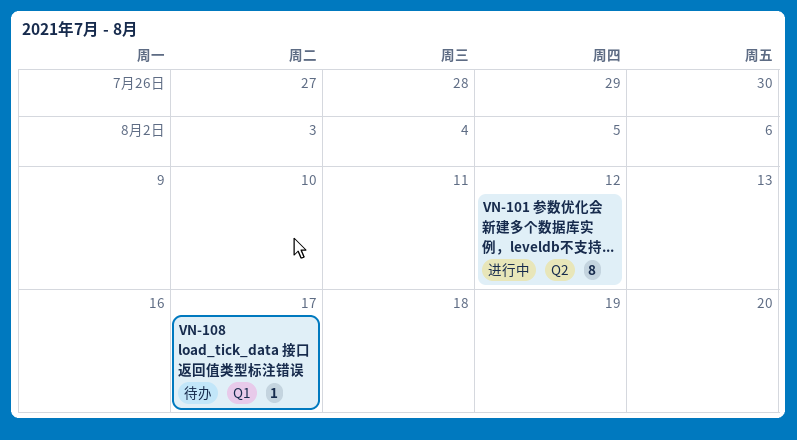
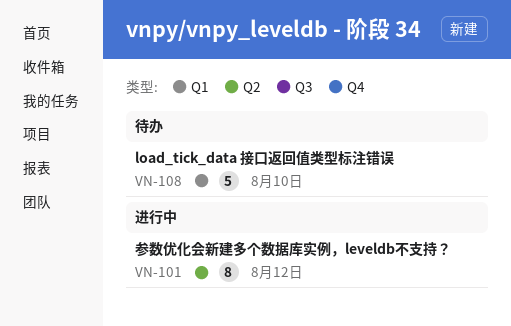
VN-108, estimate: 1 -> 5
VN-108, due: Aug 17 -> Aug 10

